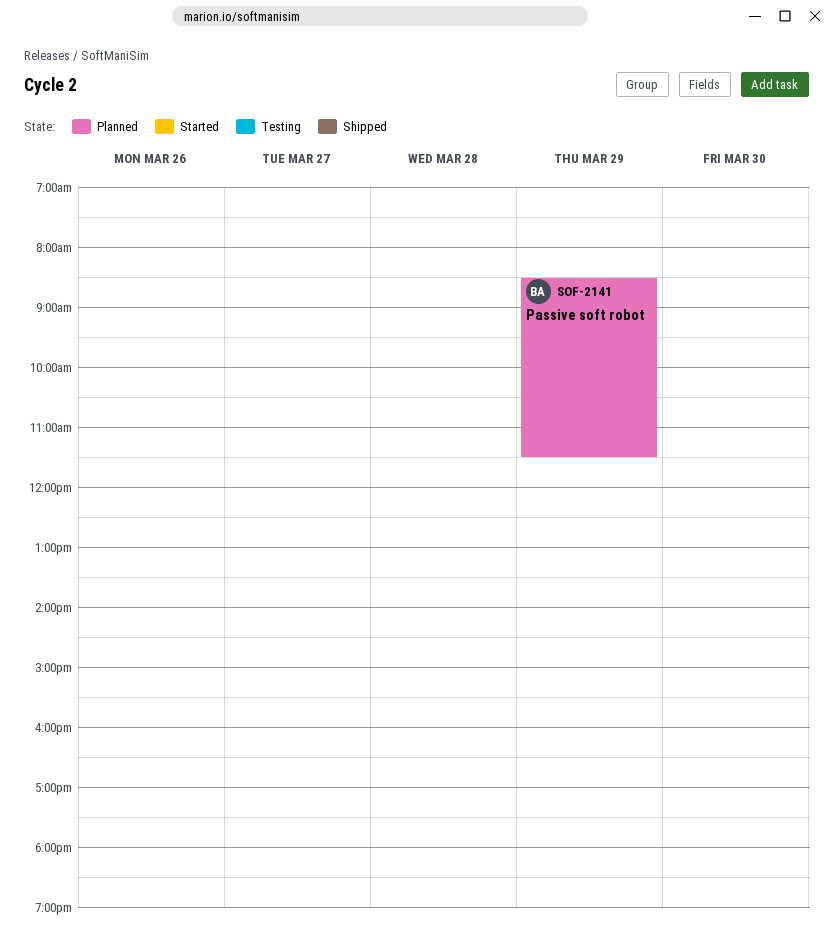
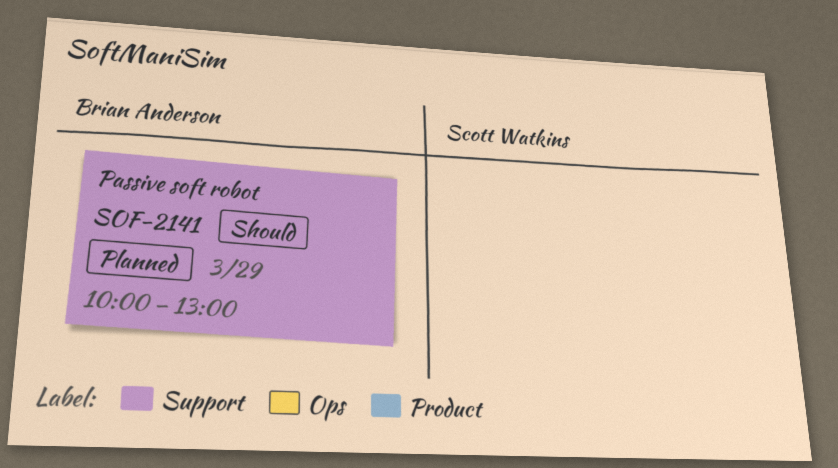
SOF-2141, begins: 08:30 -> 10:00
SOF-2141, ends: 11:30 -> 13:00

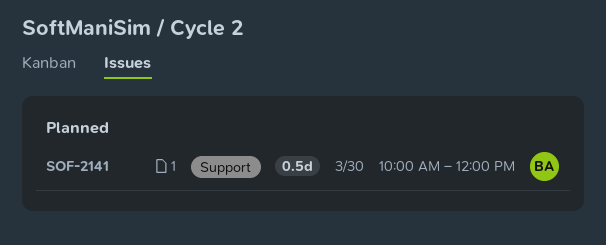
SOF-2141, day: Mar 29 -> Mar 30
SOF-2141, ends: 13:00 -> 12:00

